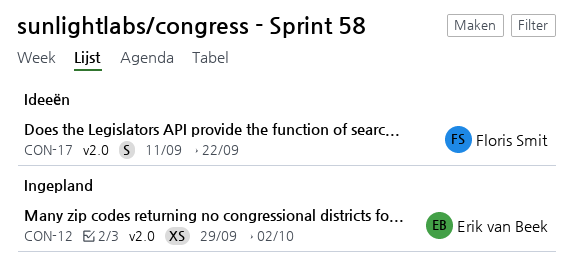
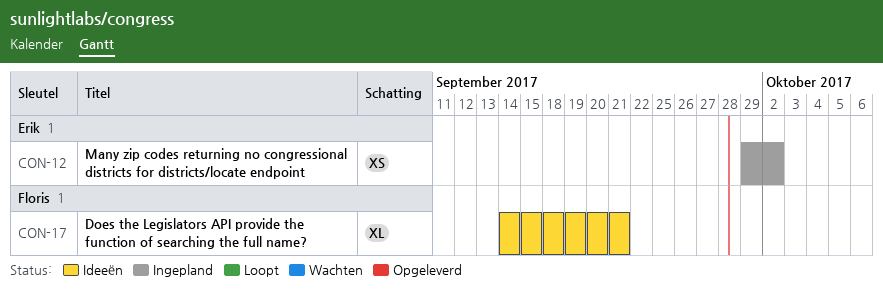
CON-17, estimate: S -> XL
CON-17, start: Sep 11 -> Sep 14
CON-17, due: Sep 22 -> Sep 21

